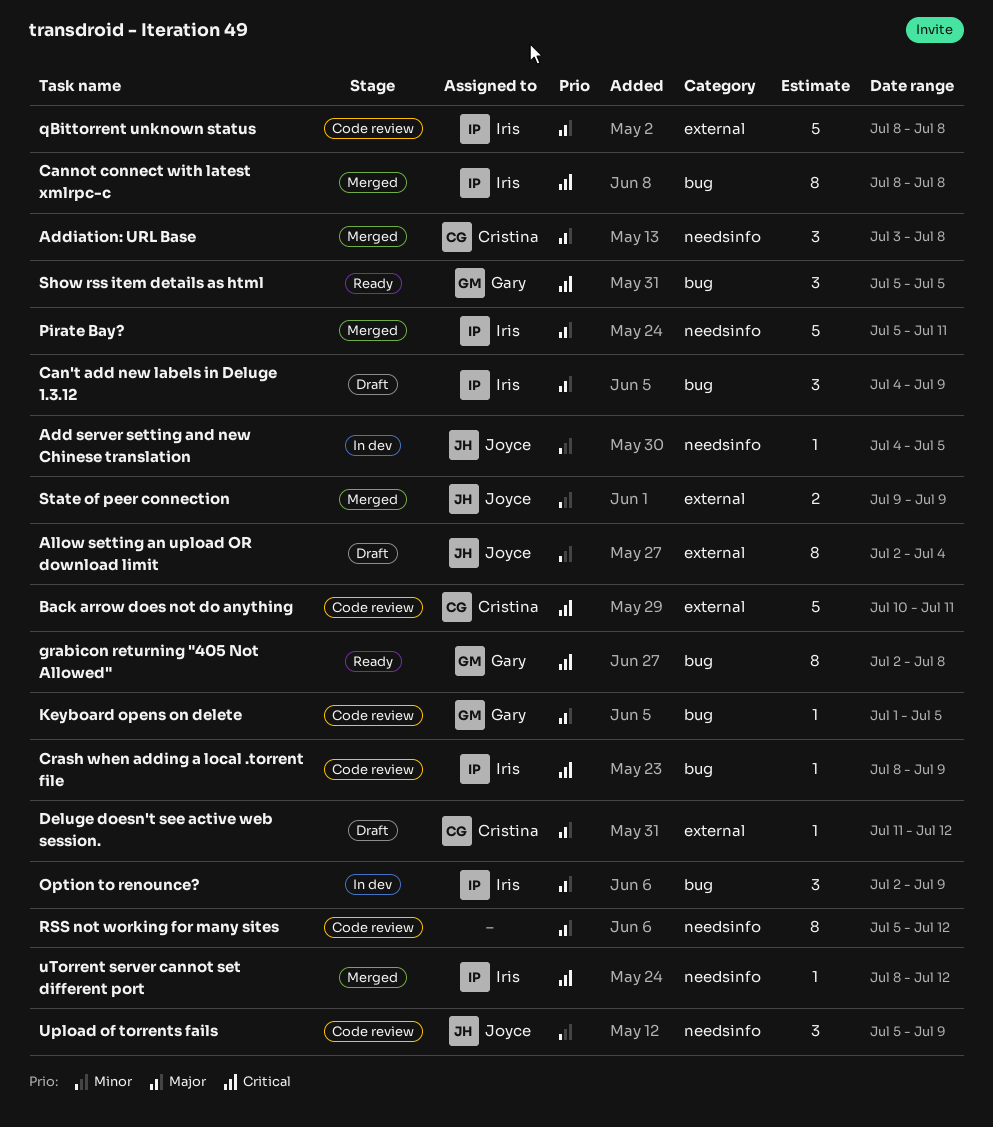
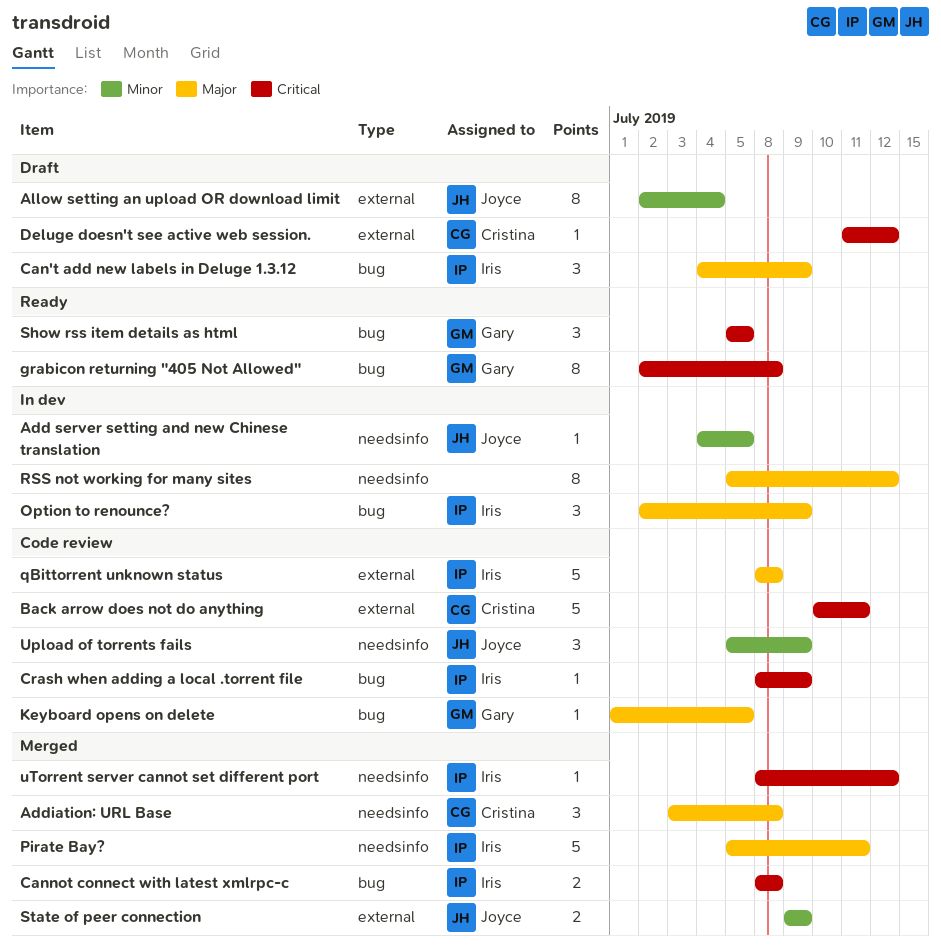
Cannot connect with latest xmlrpc-c, estimate: 8 -> 2
Deluge doesn't see active web session., priority: Major -> Critical
RSS not working for many sites, status: Code review -> In dev

